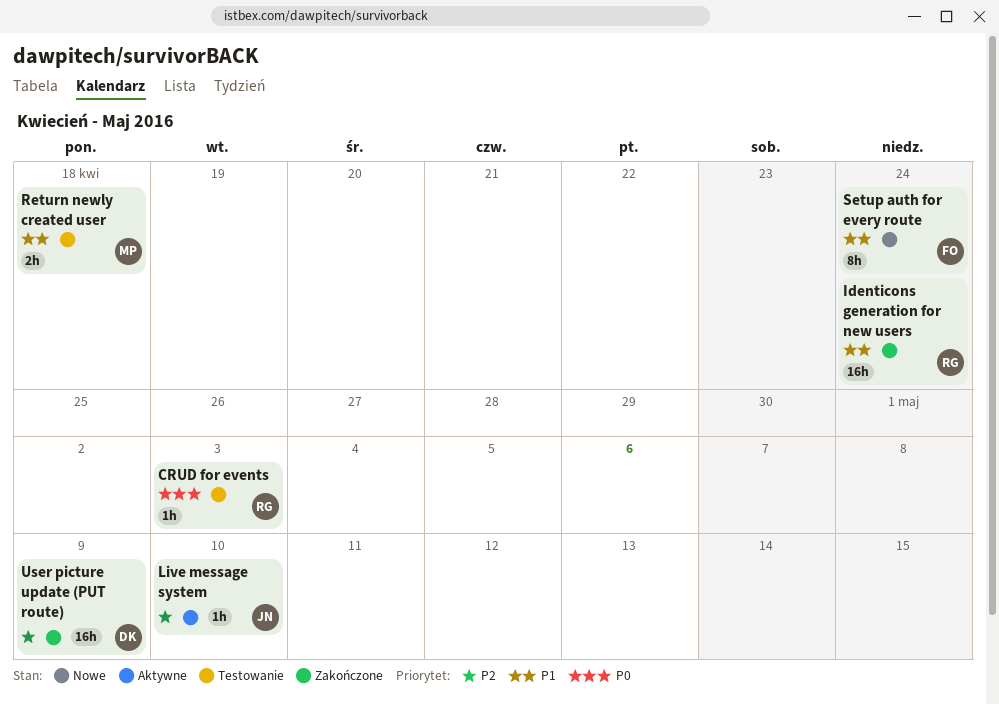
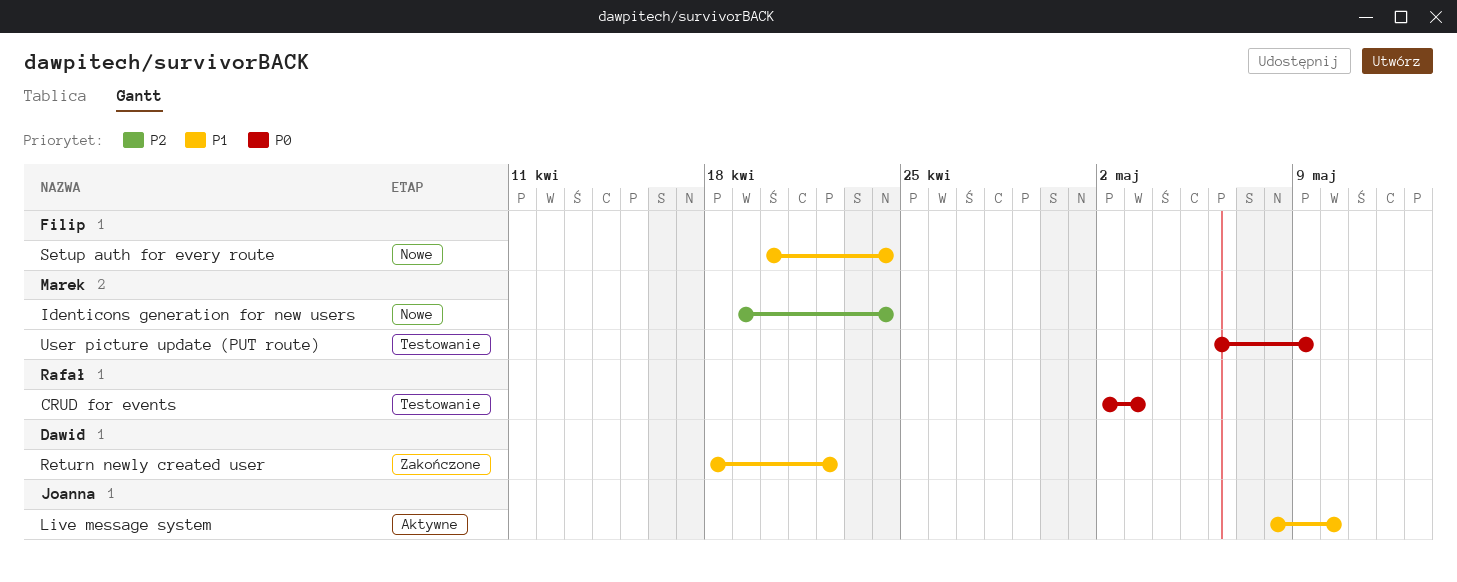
Identicons generation for new users, status: Zakończone -> Nowe
Identicons generation for new users, owner: Rafał -> Marek
Identicons generation for new users, priority: P1 -> P2
Live message system, priority: P2 -> P1
Return newly created user, status: Testowanie -> Zakończone
Return newly created user, owner: Marek -> Dawid
Return newly created user, due: Apr 18 -> Apr 22
User picture update (PUT route), status: Zakończone -> Testowanie
User picture update (PUT route), owner: Dawid -> Marek
User picture update (PUT route), priority: P2 -> P0

